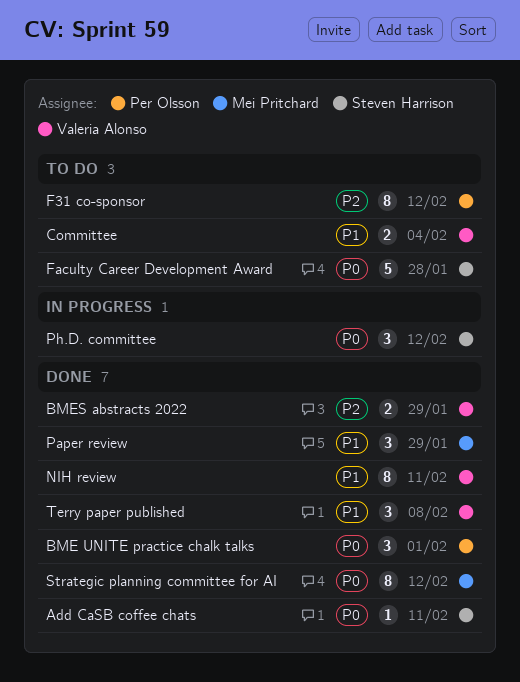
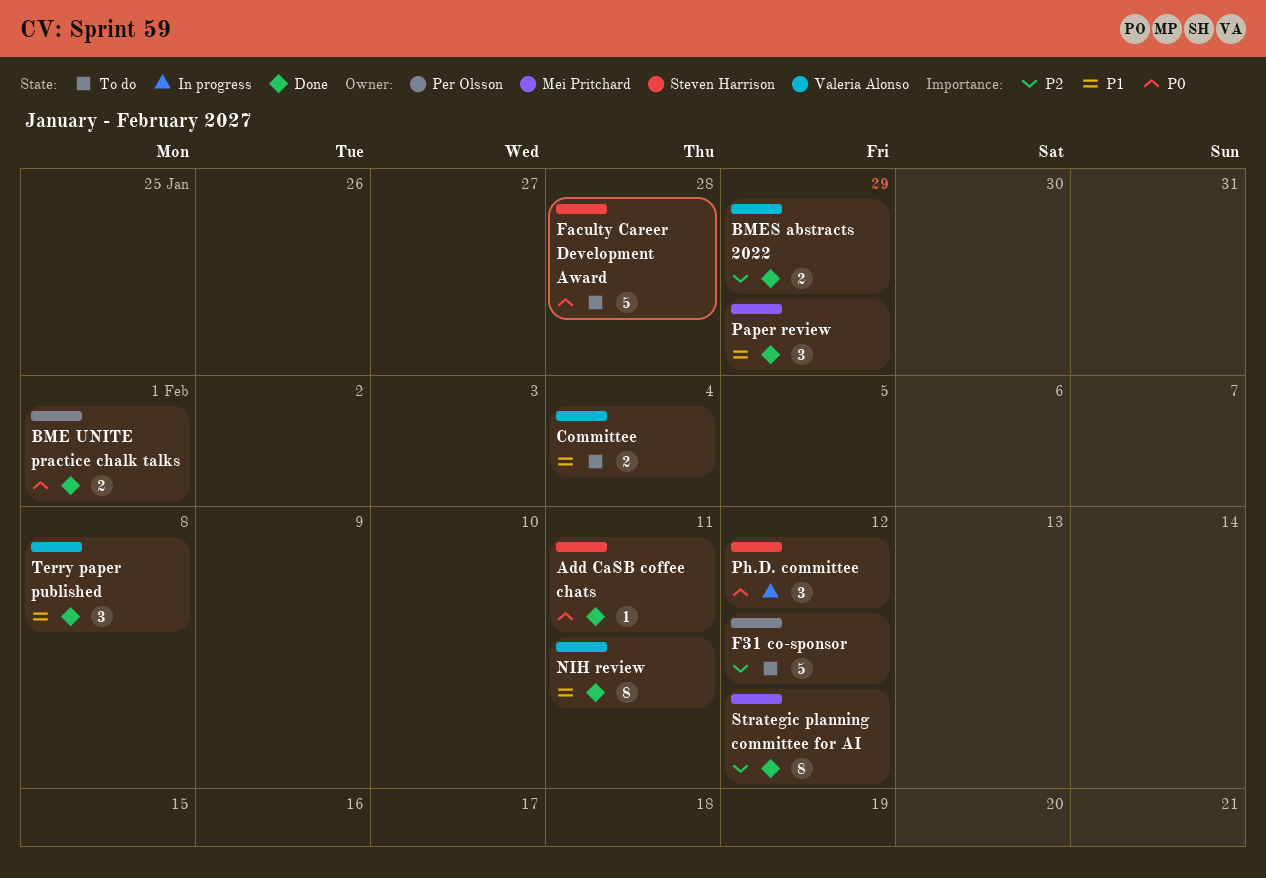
BME UNITE practice chalk talks, estimate: 3 -> 2
F31 co-sponsor, estimate: 8 -> 5
Strategic planning committee for AI, priority: P0 -> P2

